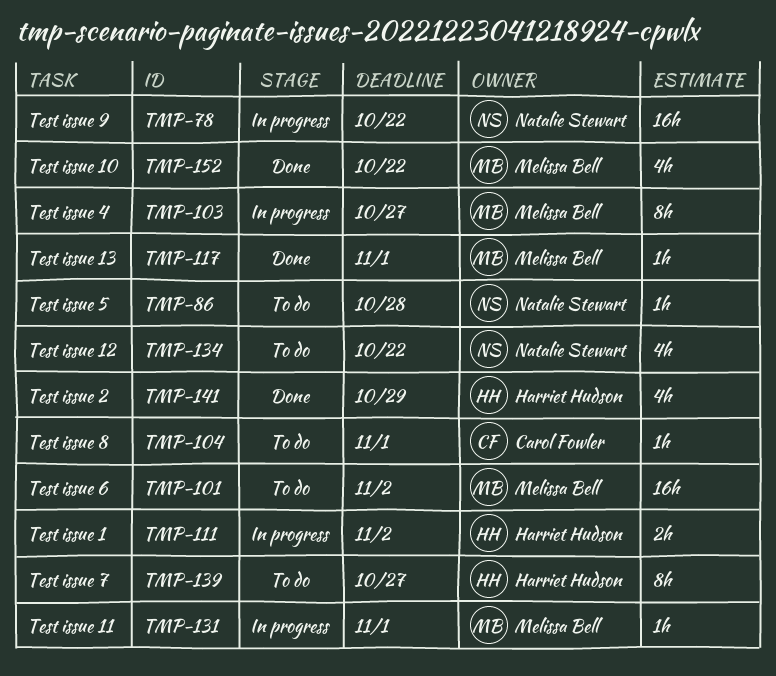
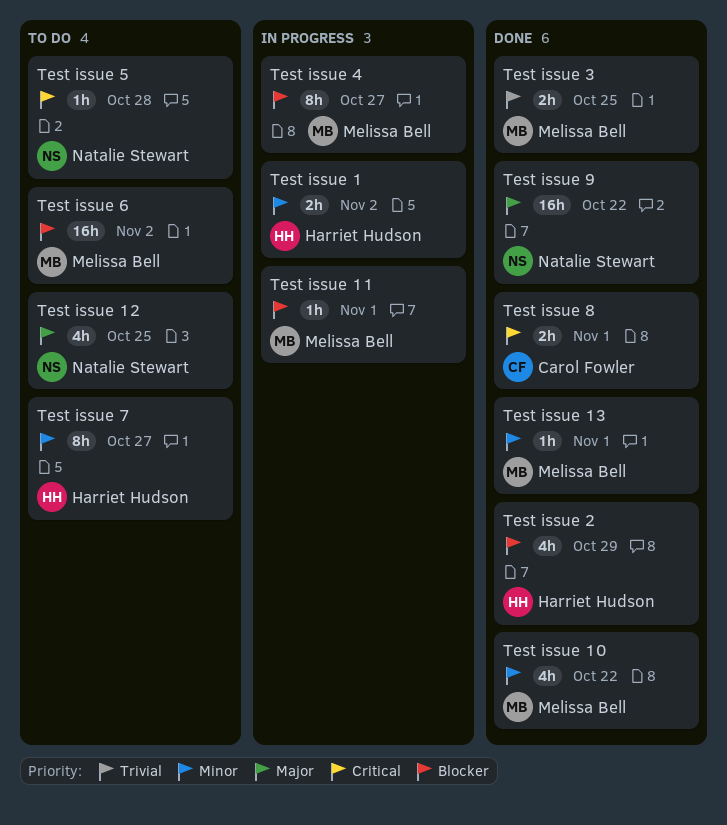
Test issue 12, due: Oct 22 -> Oct 25
Test issue 3: none -> present
Test issue 8, status: To do -> Done
Test issue 8, estimate: 1h -> 2h
Test issue 9, status: In progress -> Done

